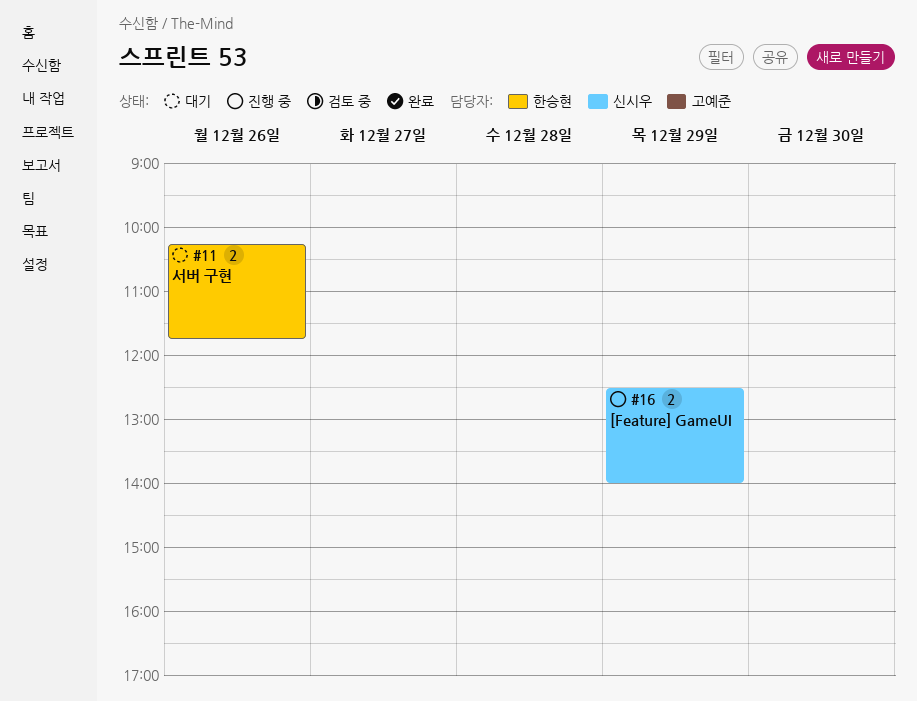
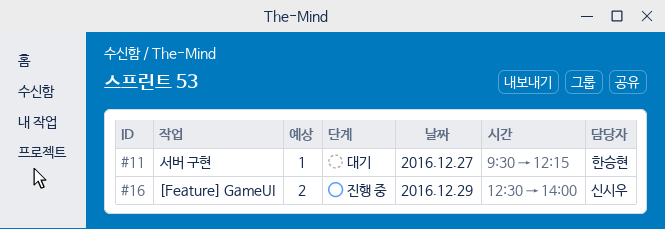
#11, estimate: 2 -> 1
#11, day: Dec 26 -> Dec 27
#11, begins: 10:15 -> 09:30
#11, ends: 11:45 -> 12:15

